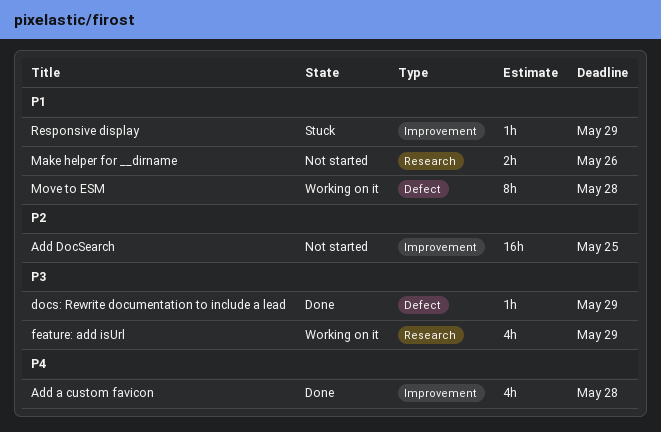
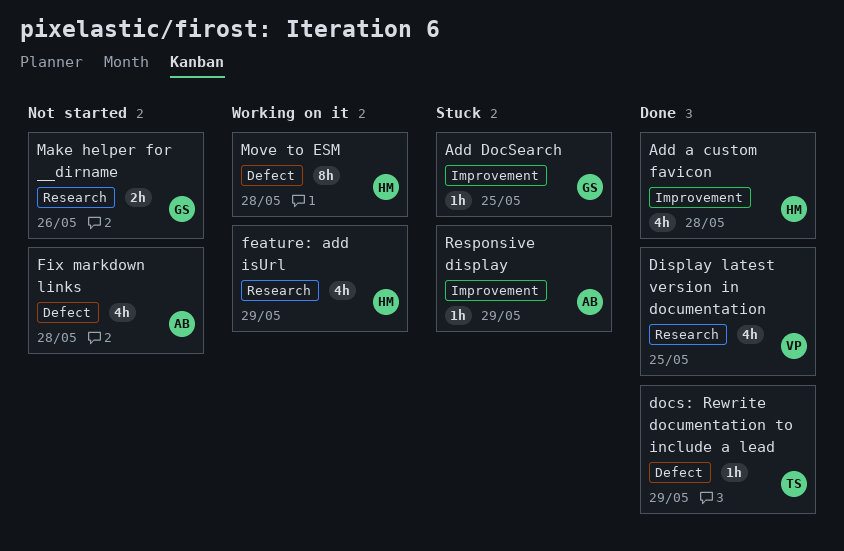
Add DocSearch, status: Not started -> Stuck
Add DocSearch, estimate: 16h -> 1h
Display latest version in documentation: none -> present
Fix markdown links: none -> present

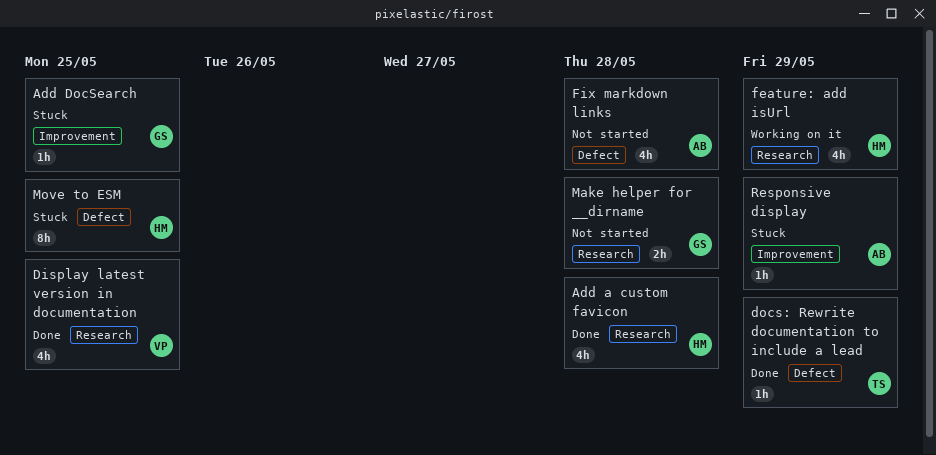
Add a custom favicon, label: Improvement -> Research
Make helper for __dirname, due: May 26 -> May 28
Move to ESM, status: Working on it -> Stuck
Move to ESM, due: May 28 -> May 25

